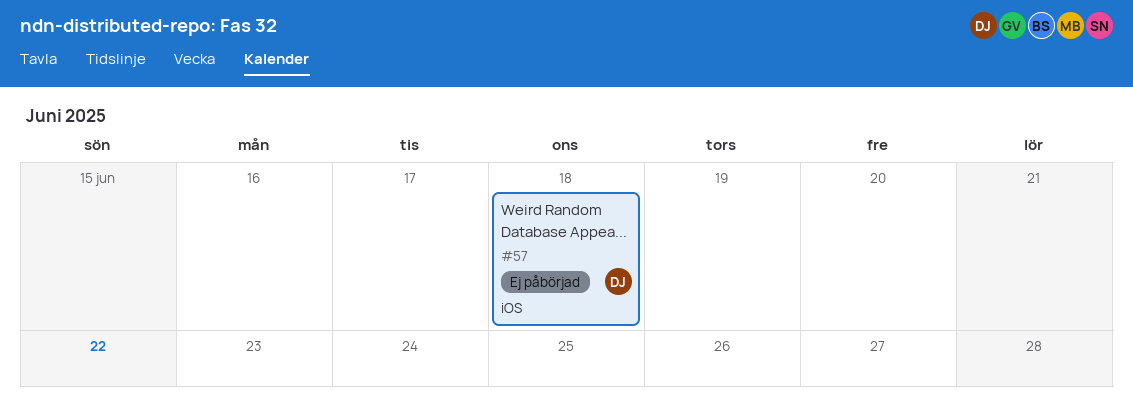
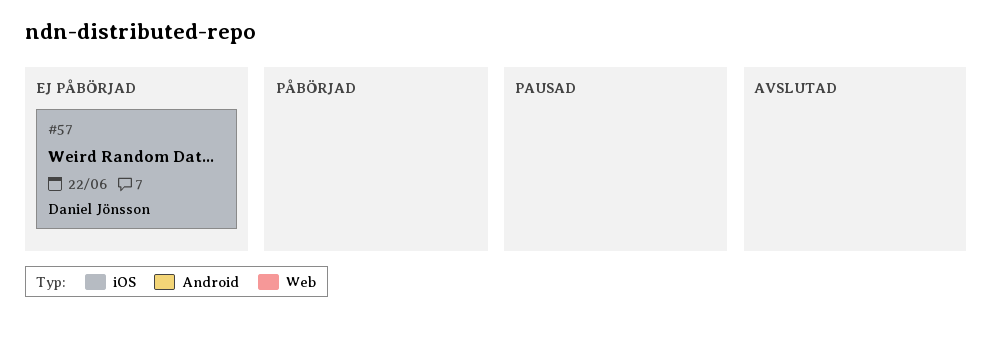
#57, due: Jun 18 -> Jun 22

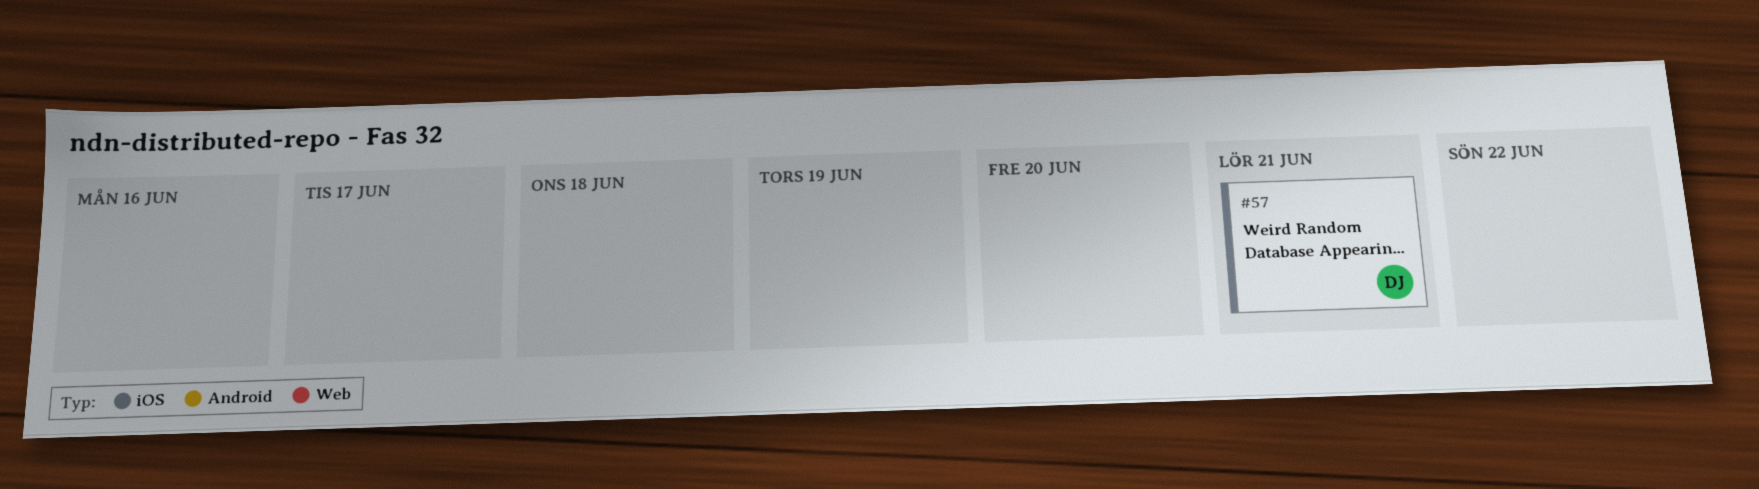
#57, due: Jun 22 -> Jun 21

